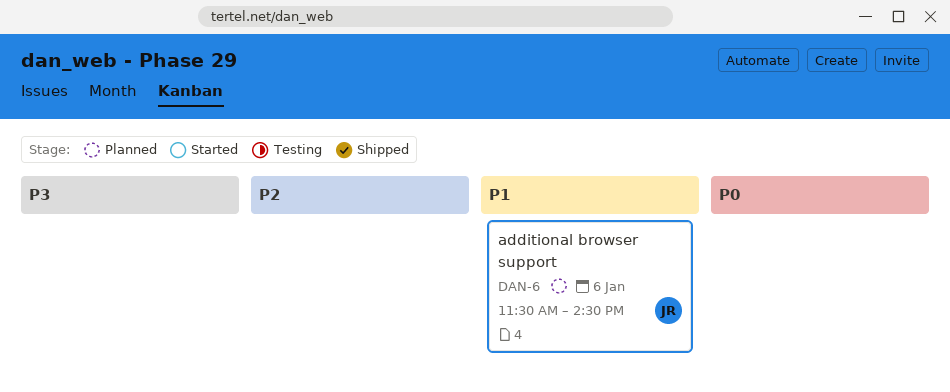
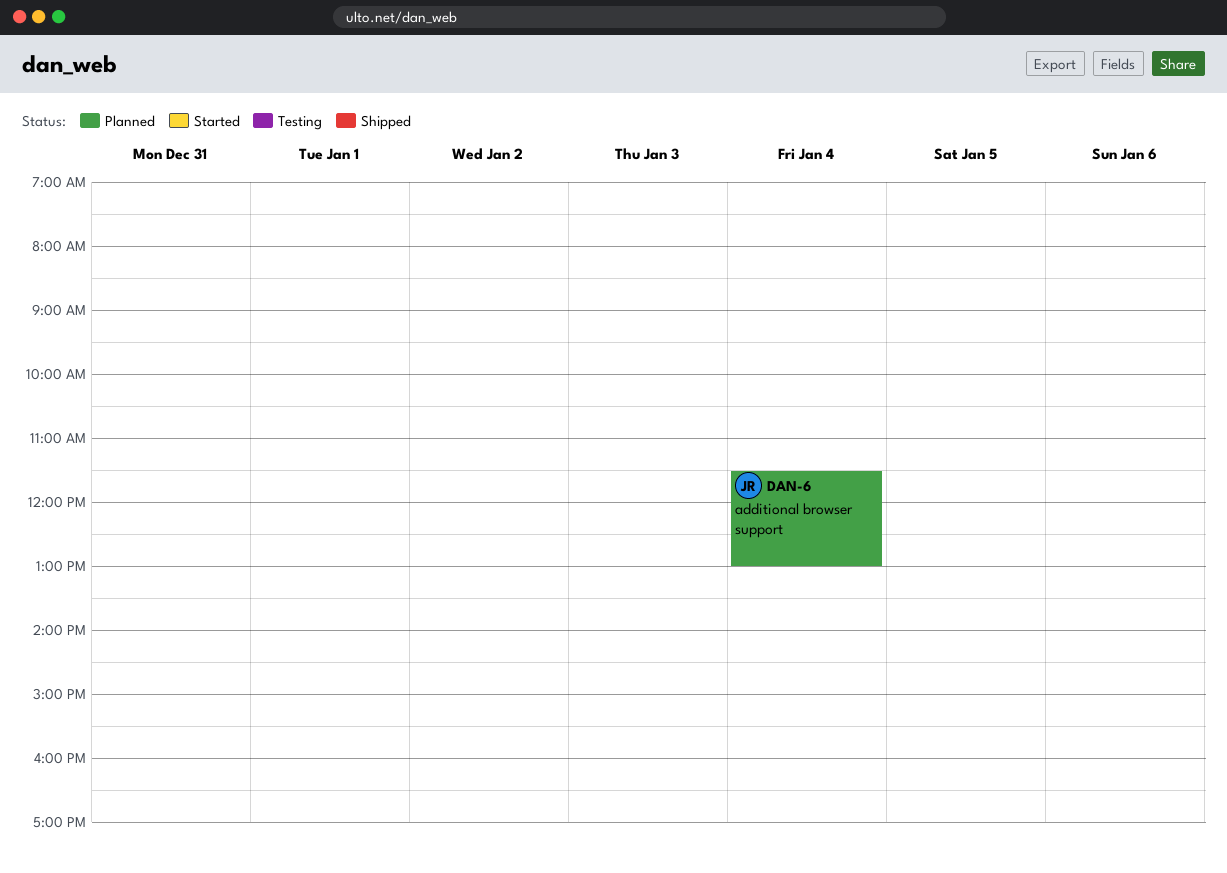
DAN-6, day: Jan 6 -> Jan 4
DAN-6, ends: 14:30 -> 13:00

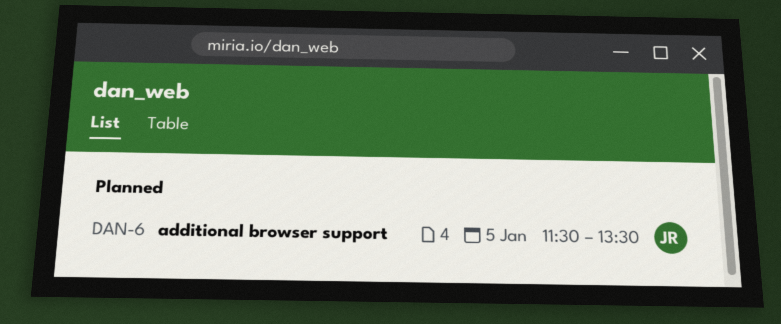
DAN-6, day: Jan 4 -> Jan 5
DAN-6, ends: 13:00 -> 13:30

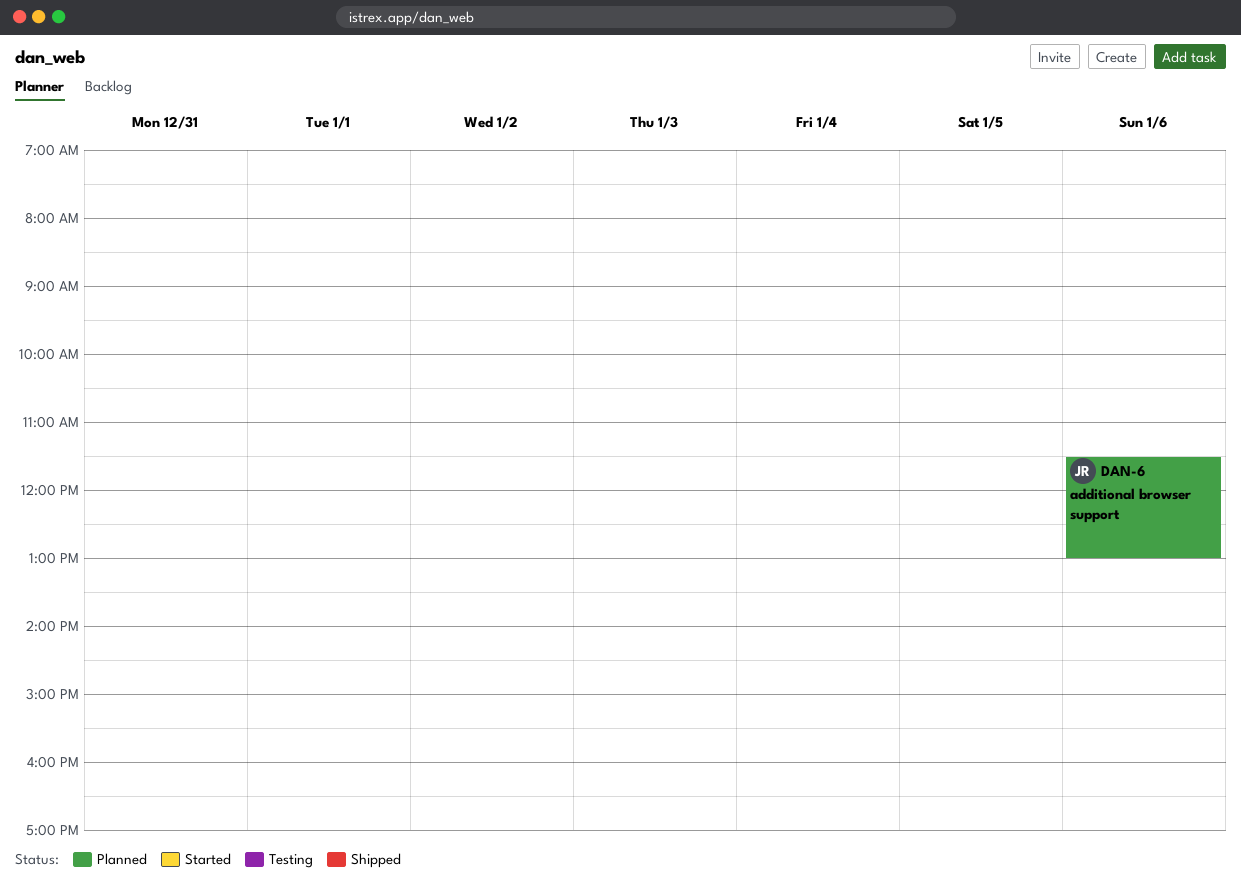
DAN-6, day: Jan 5 -> Jan 6
DAN-6, ends: 13:30 -> 13:00

